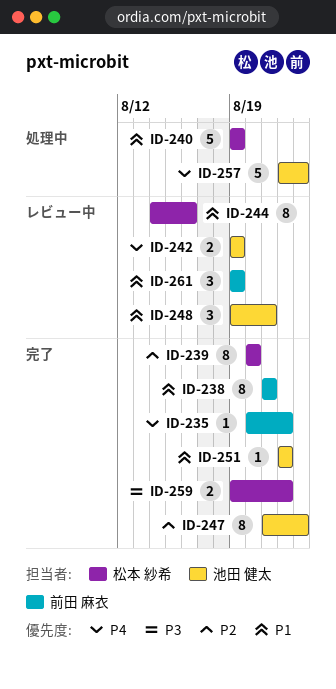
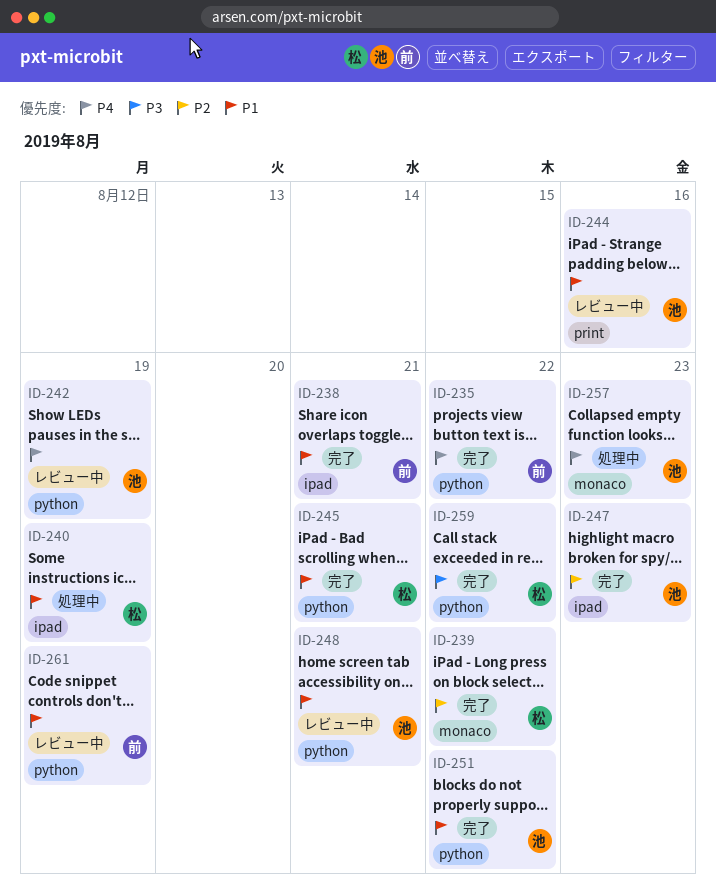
ID-239, due: Aug 20 -> Aug 22
ID-244, owner: 松本 紗希 -> 池田 健太
ID-245: none -> present

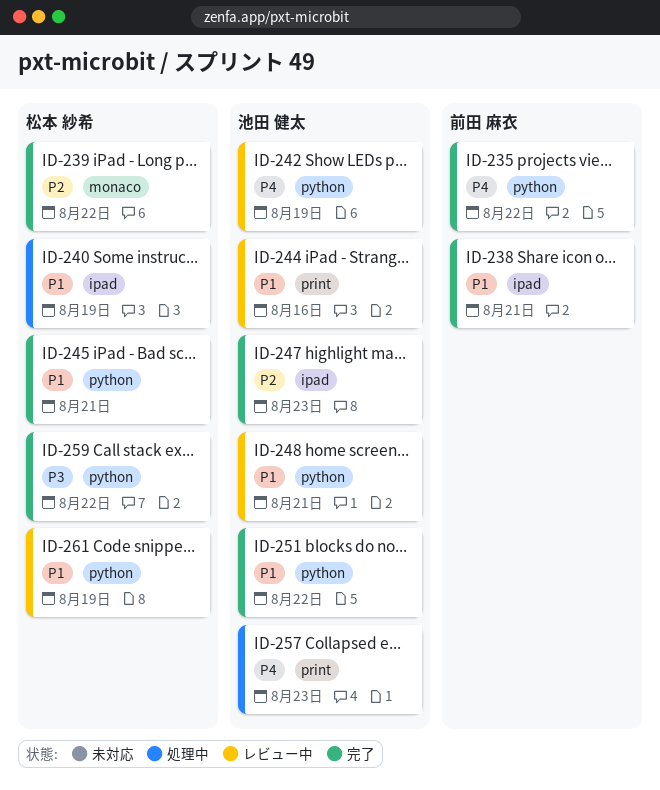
ID-257, label: monaco -> print
ID-261, owner: 前田 麻衣 -> 松本 紗希

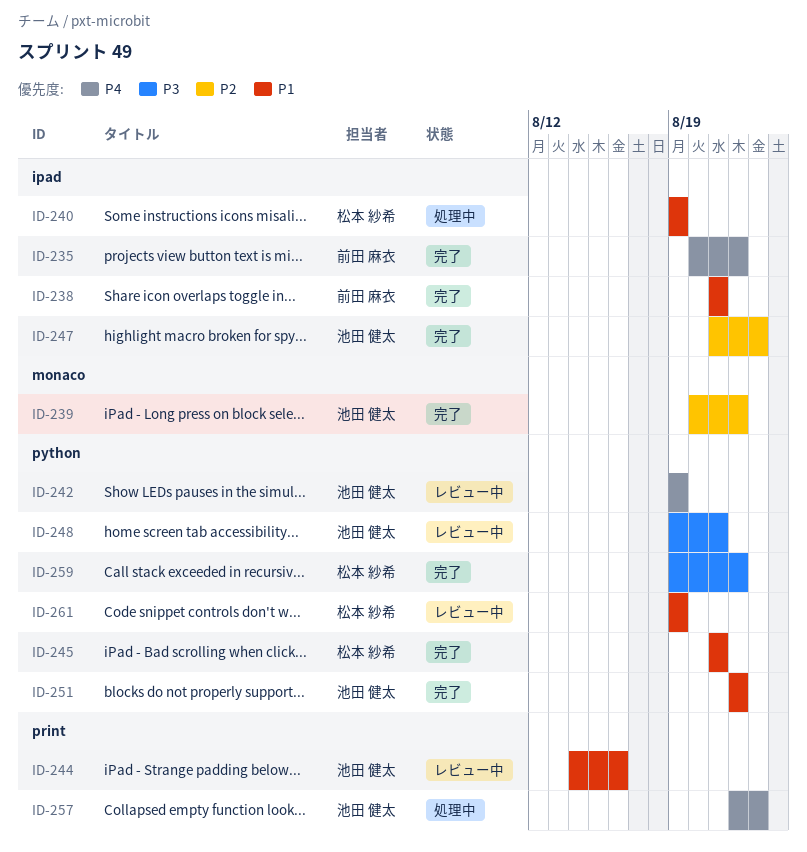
ID-235, label: python -> ipad
ID-239, owner: 松本 紗希 -> 池田 健太
ID-248, priority: P1 -> P3

